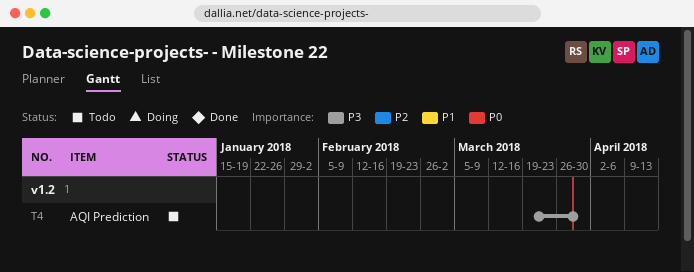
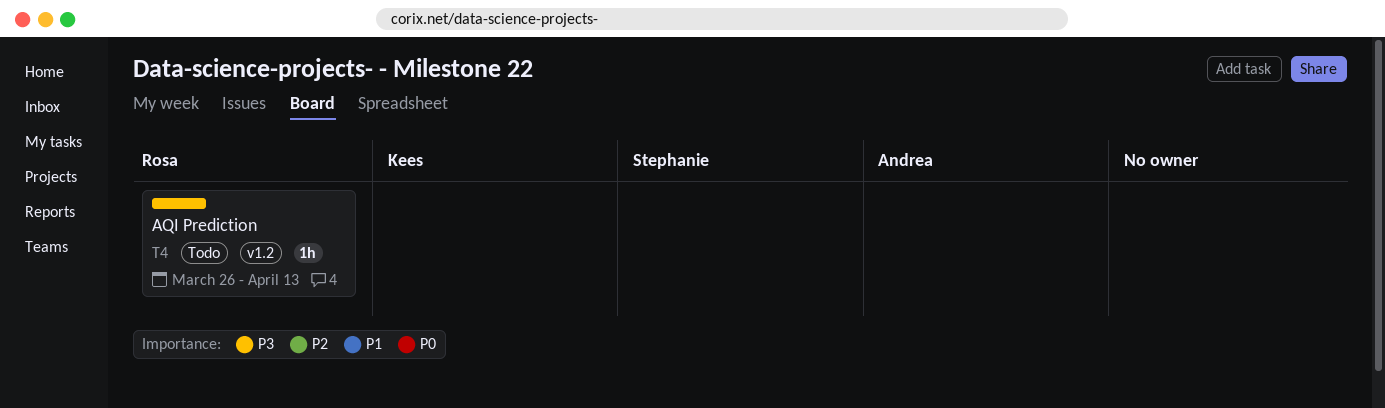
T4, start: Mar 19 -> Mar 26
T4, due: Mar 30 -> Apr 13

